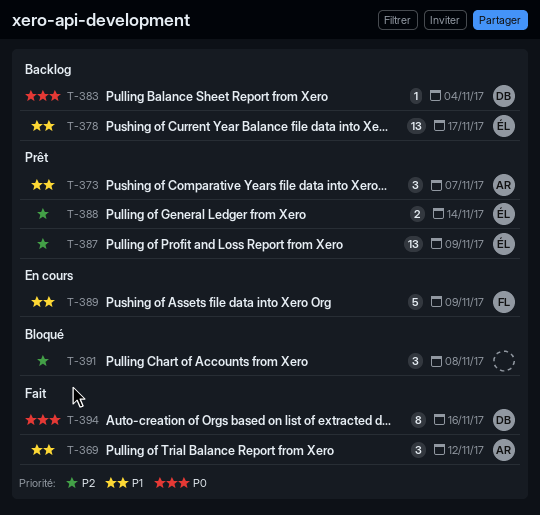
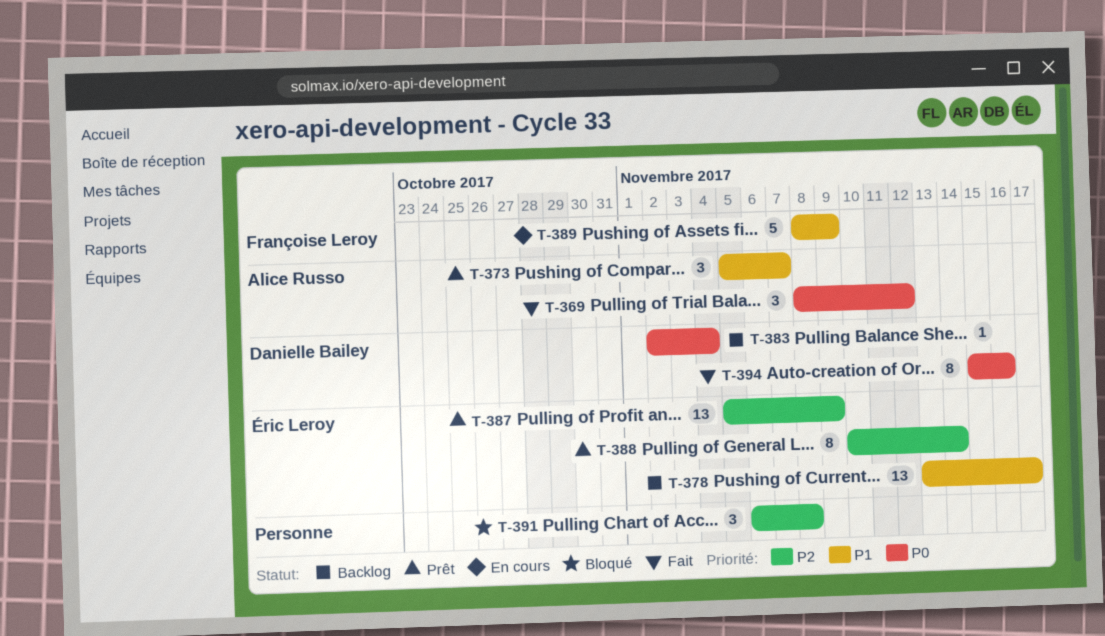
T-369, priority: P1 -> P0
T-388, estimate: 2 -> 8

